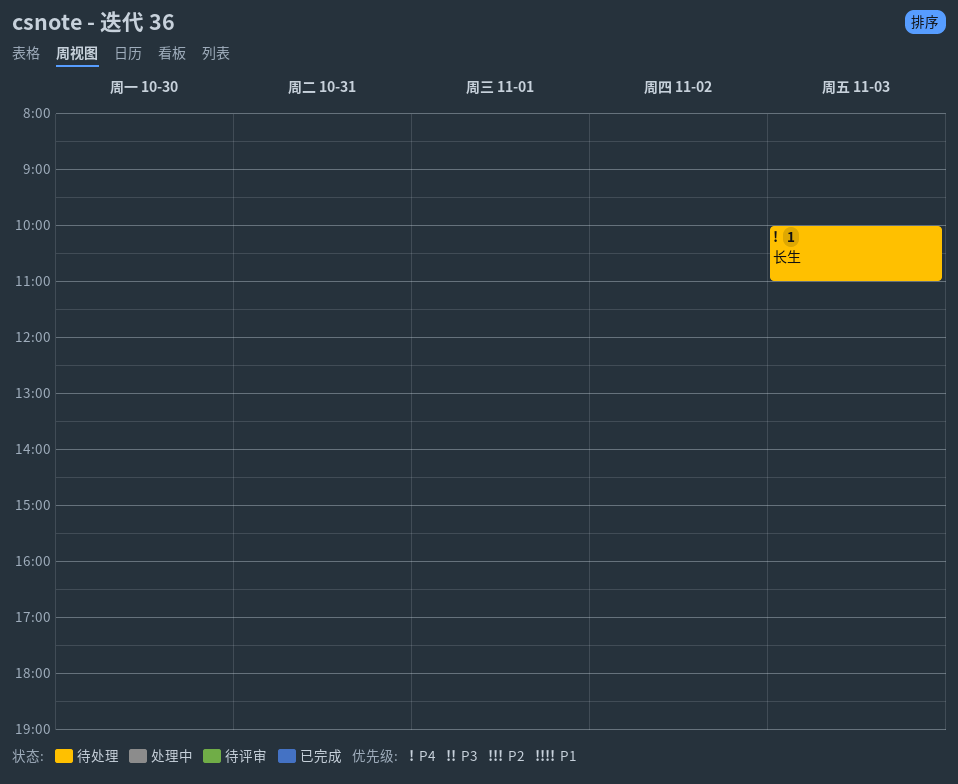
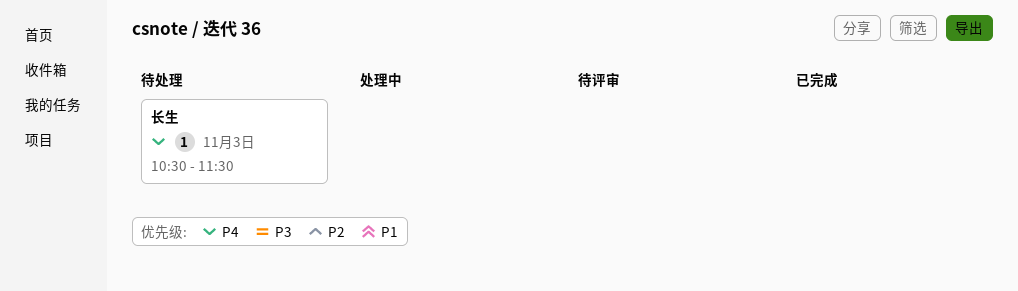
长生, begins: 10:00 -> 10:30
长生, ends: 11:00 -> 11:30

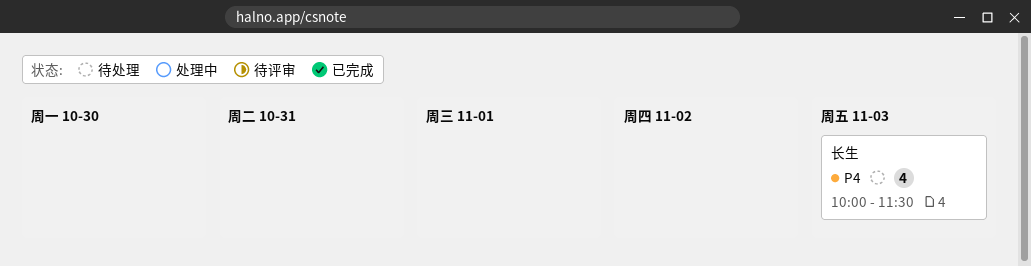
长生, estimate: 1 -> 4
长生, begins: 10:30 -> 10:00

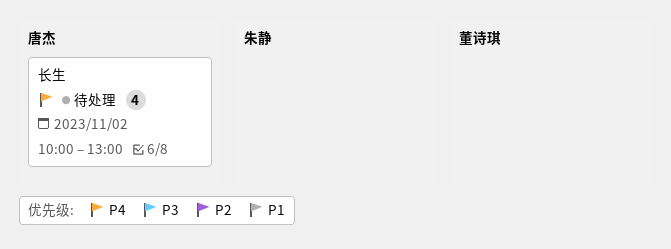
长生, day: Nov 3 -> Nov 2
长生, ends: 11:30 -> 13:00

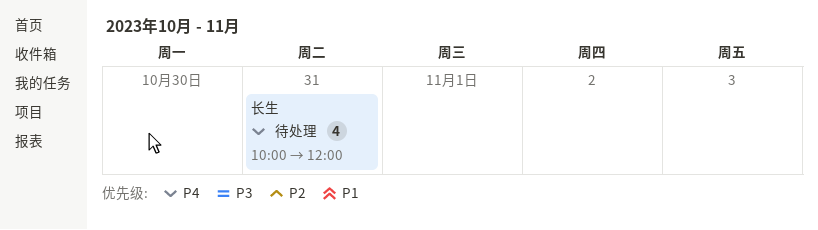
长生, day: Nov 2 -> Oct 31
长生, ends: 13:00 -> 12:00

